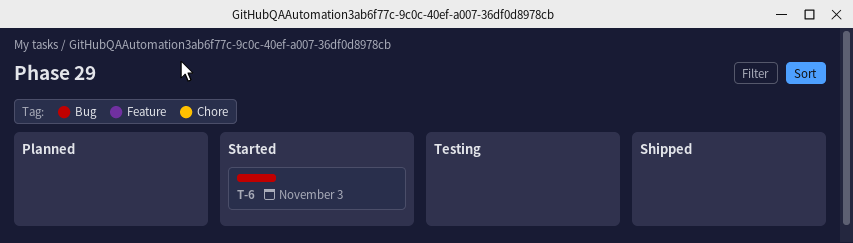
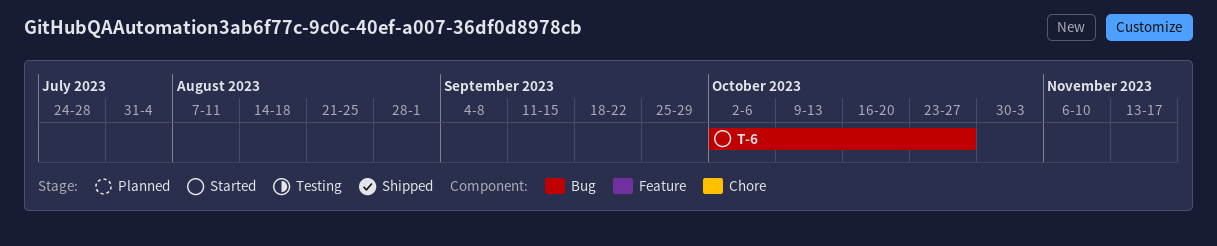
T-6, due: Nov 3 -> Oct 27

